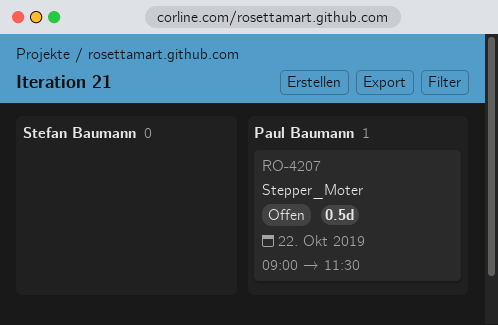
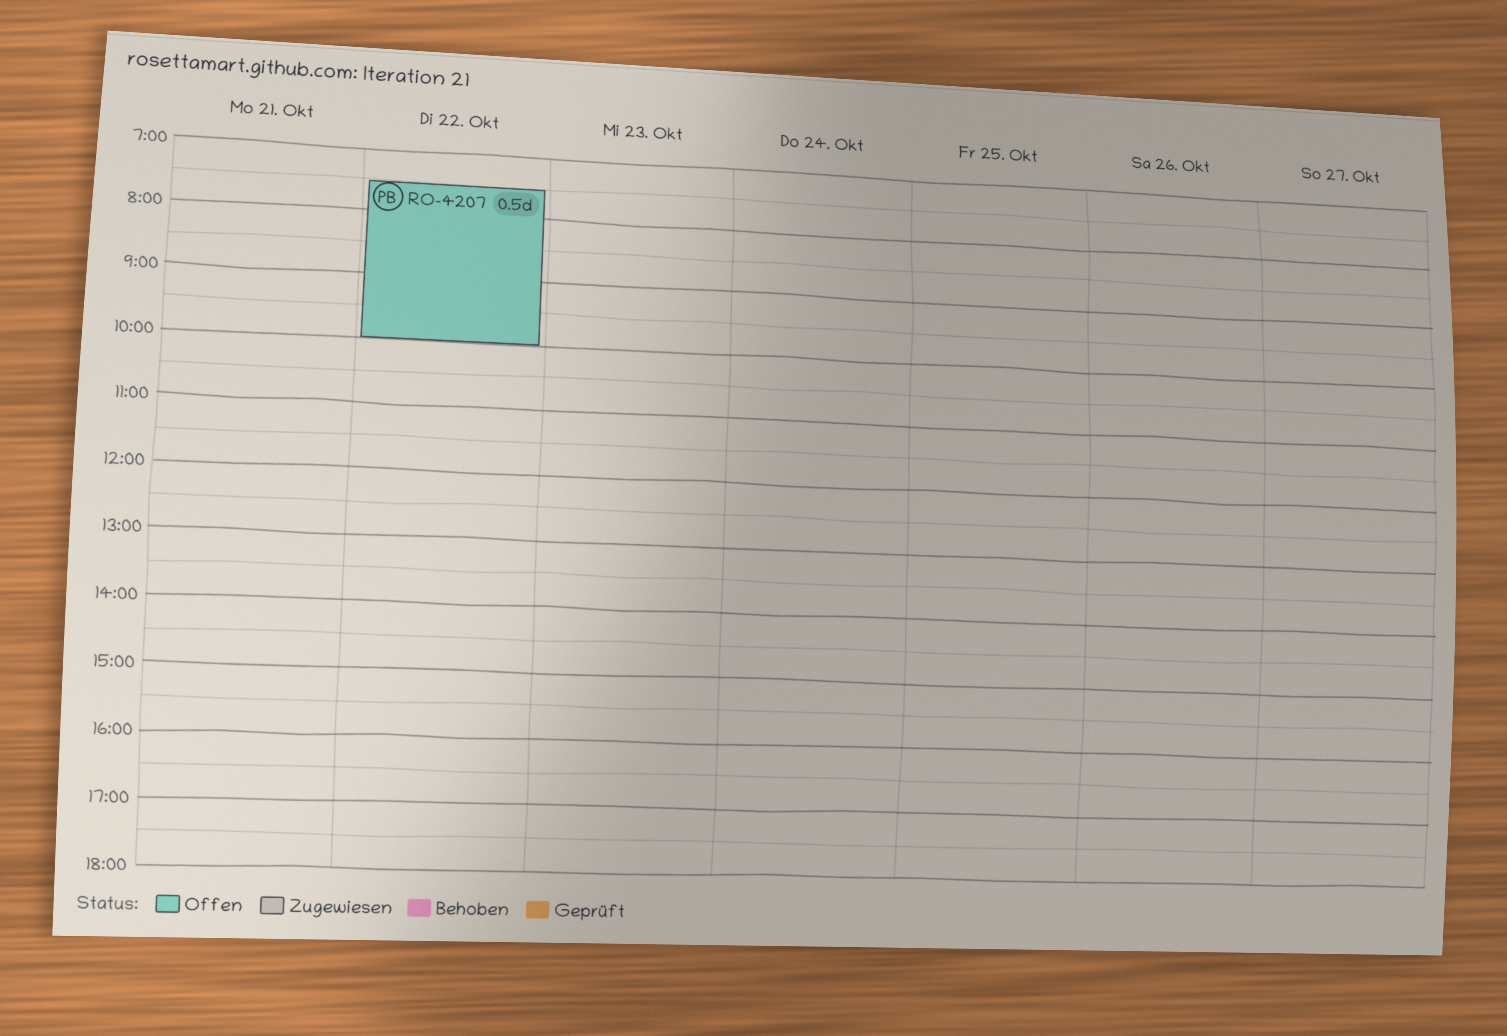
RO-4207, begins: 09:00 -> 07:30
RO-4207, ends: 11:30 -> 10:00

